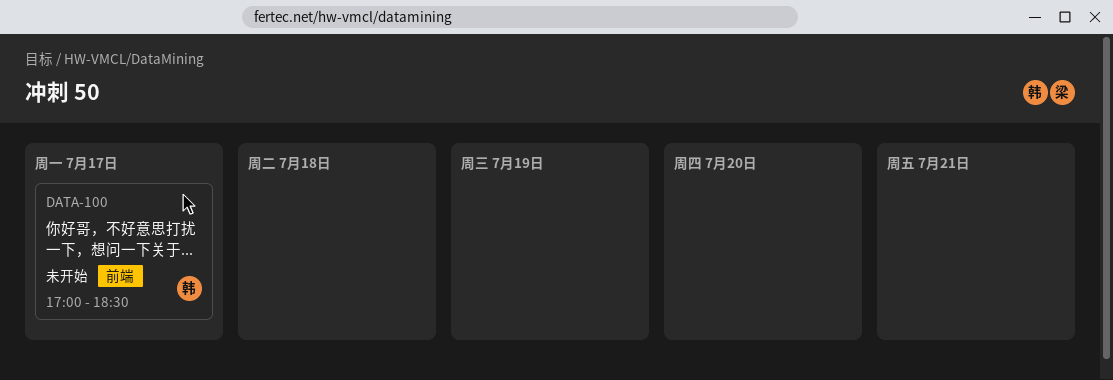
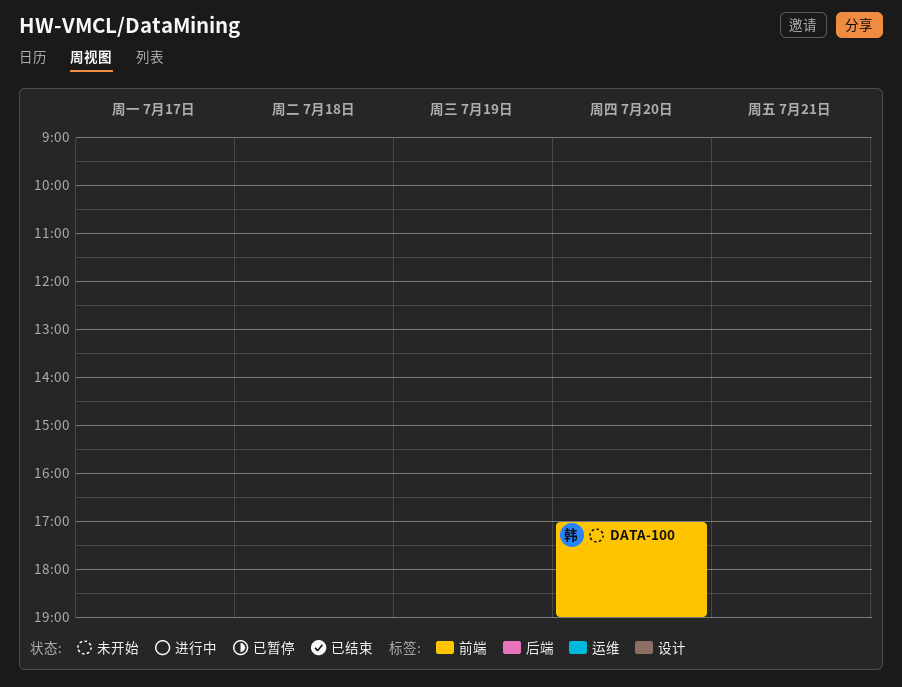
DATA-100, day: Jul 17 -> Jul 20
DATA-100, ends: 18:30 -> 19:00

